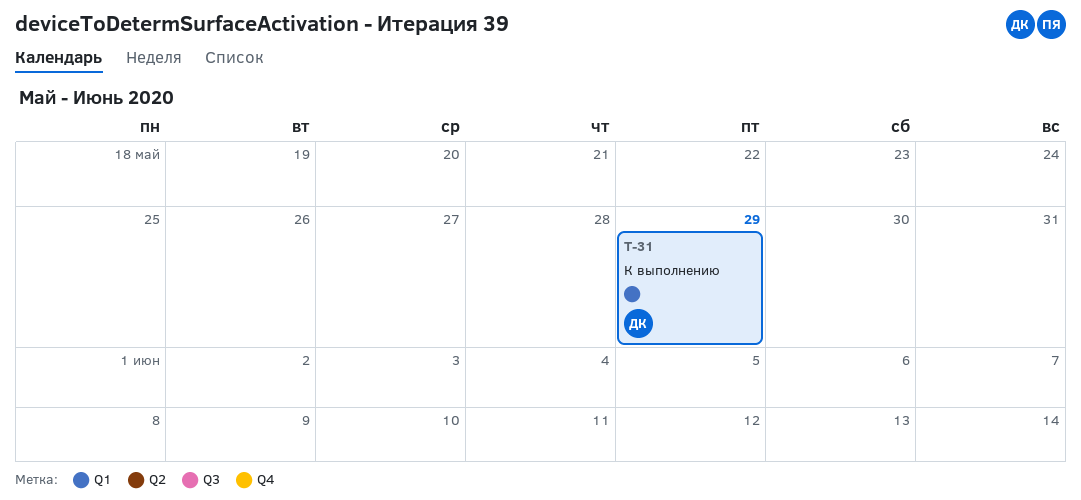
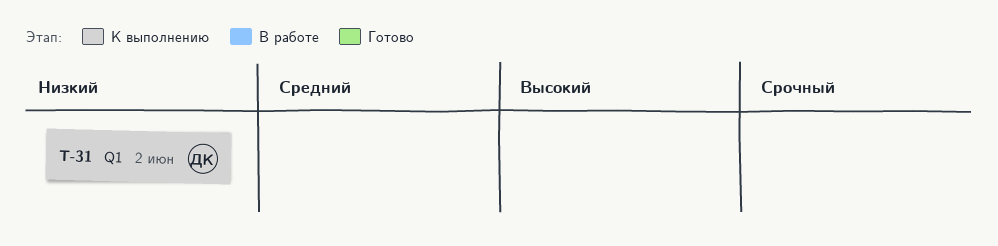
T-31, due: May 29 -> Jun 2

